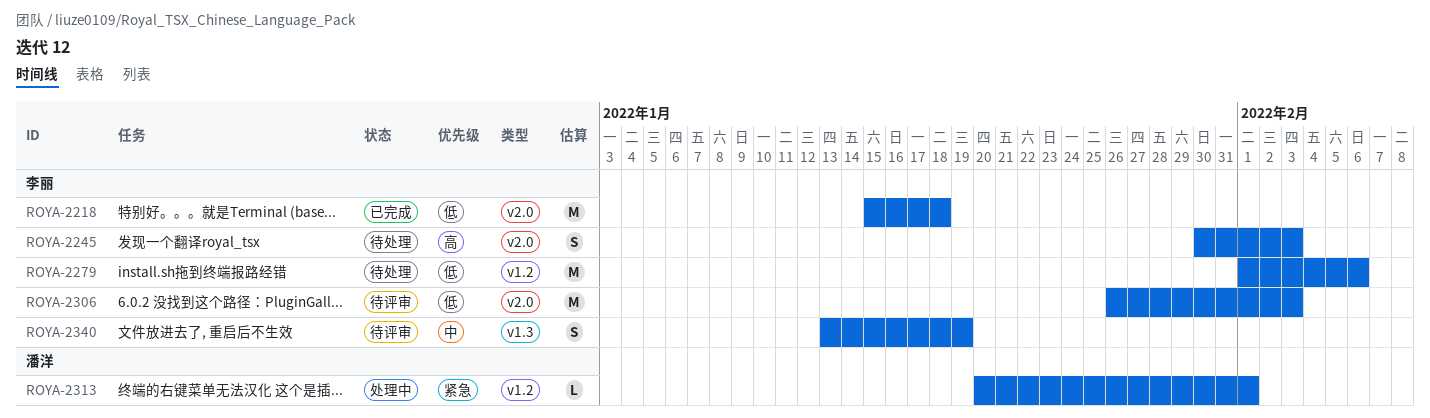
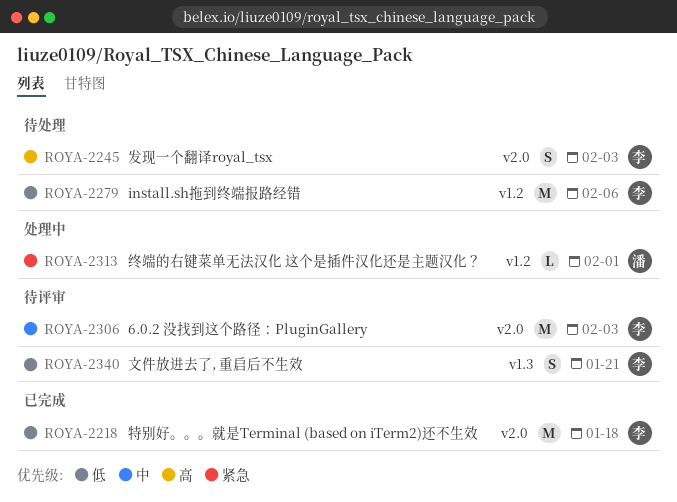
ROYA-2306, priority: 低 -> 中
ROYA-2340, priority: 中 -> 低
ROYA-2340, due: Jan 19 -> Jan 21

